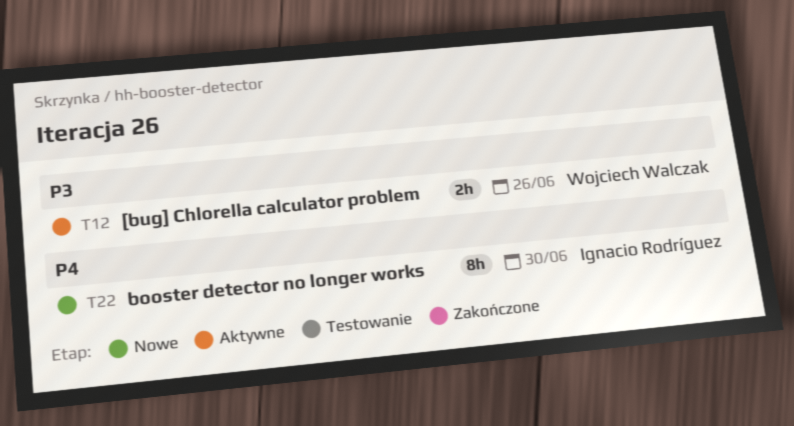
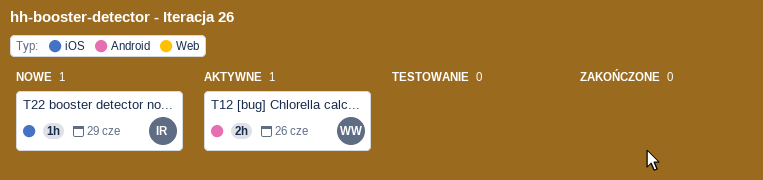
T22, estimate: 8h -> 1h
T22, due: Jun 30 -> Jun 29

